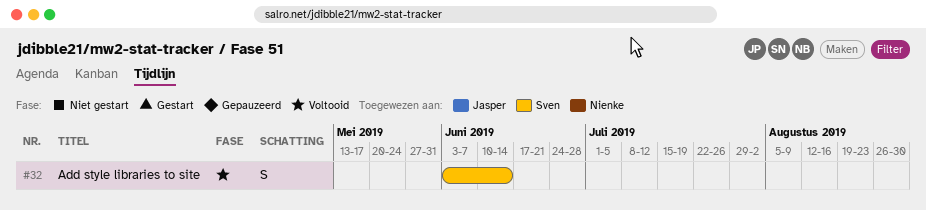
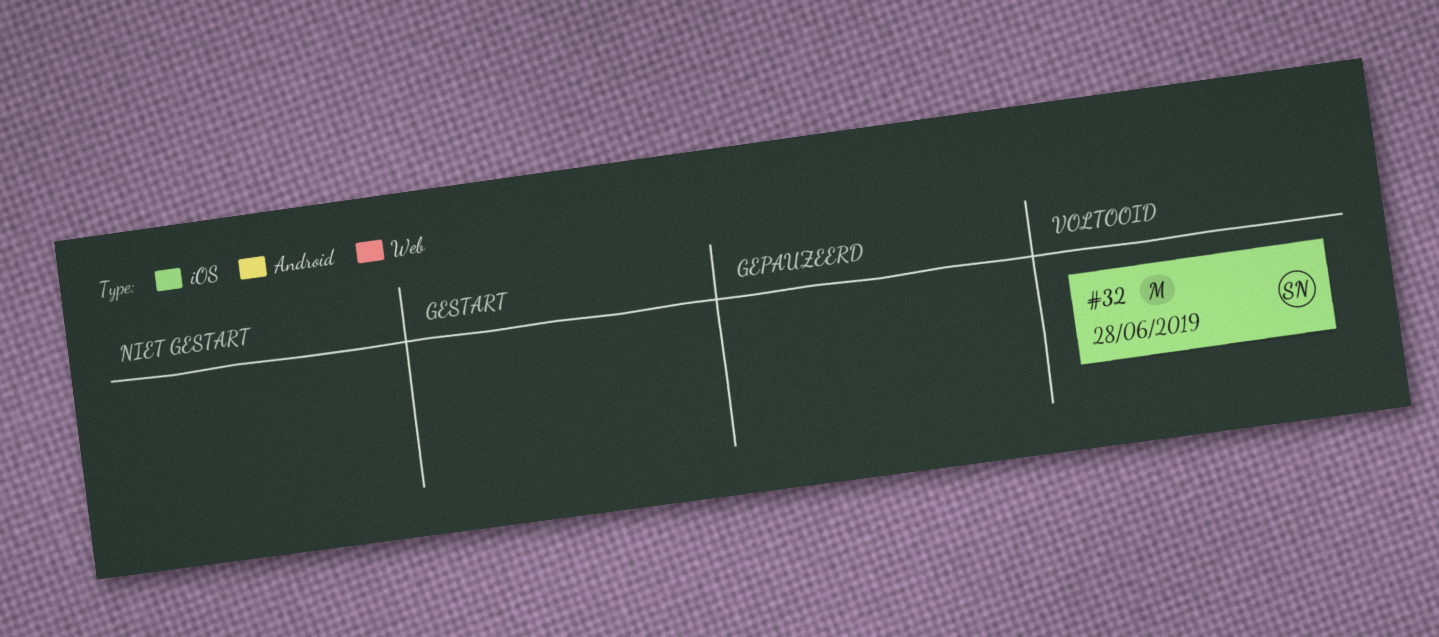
#32, estimate: S -> M
#32, due: Jun 14 -> Jun 28

